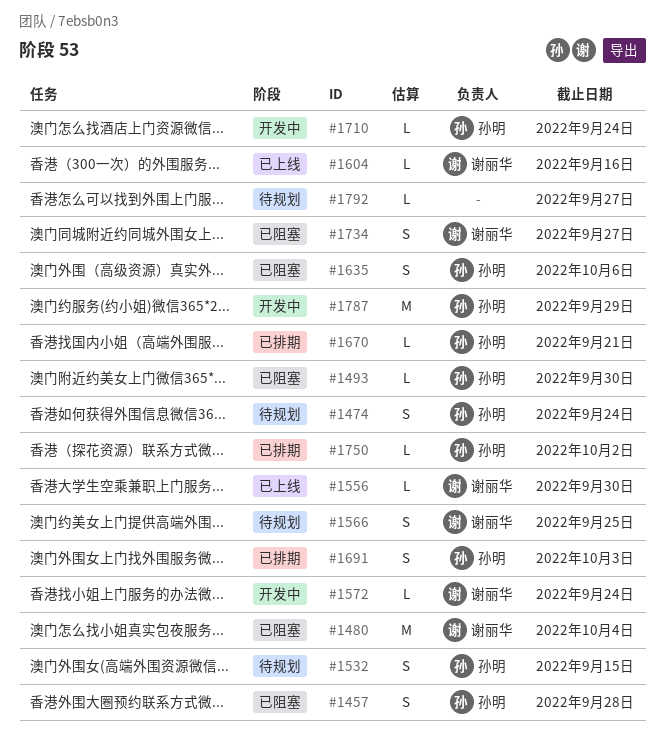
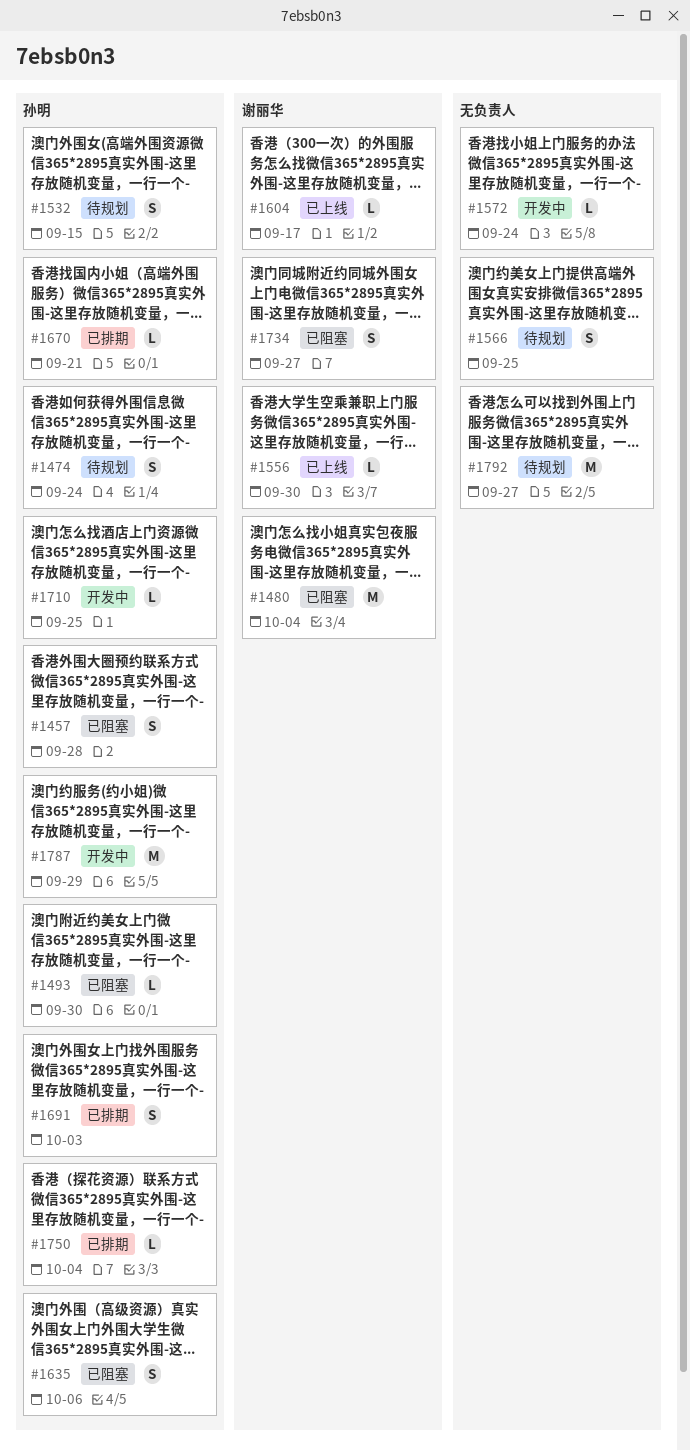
#1566, owner: 谢丽华 -> none
#1572, owner: 谢丽华 -> none
#1604, due: Sep 16 -> Sep 17
#1710, due: Sep 24 -> Sep 25
#1750, due: Oct 2 -> Oct 4
#1792, estimate: L -> M

